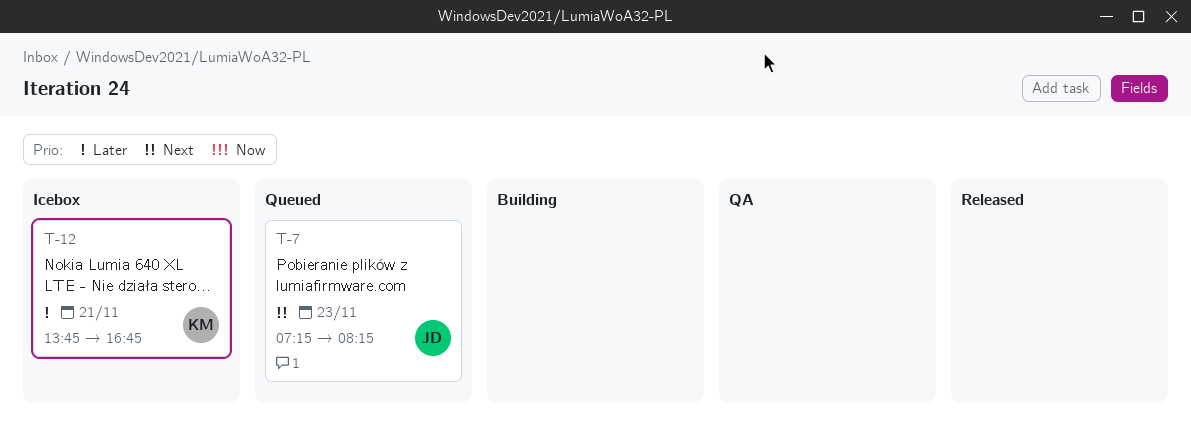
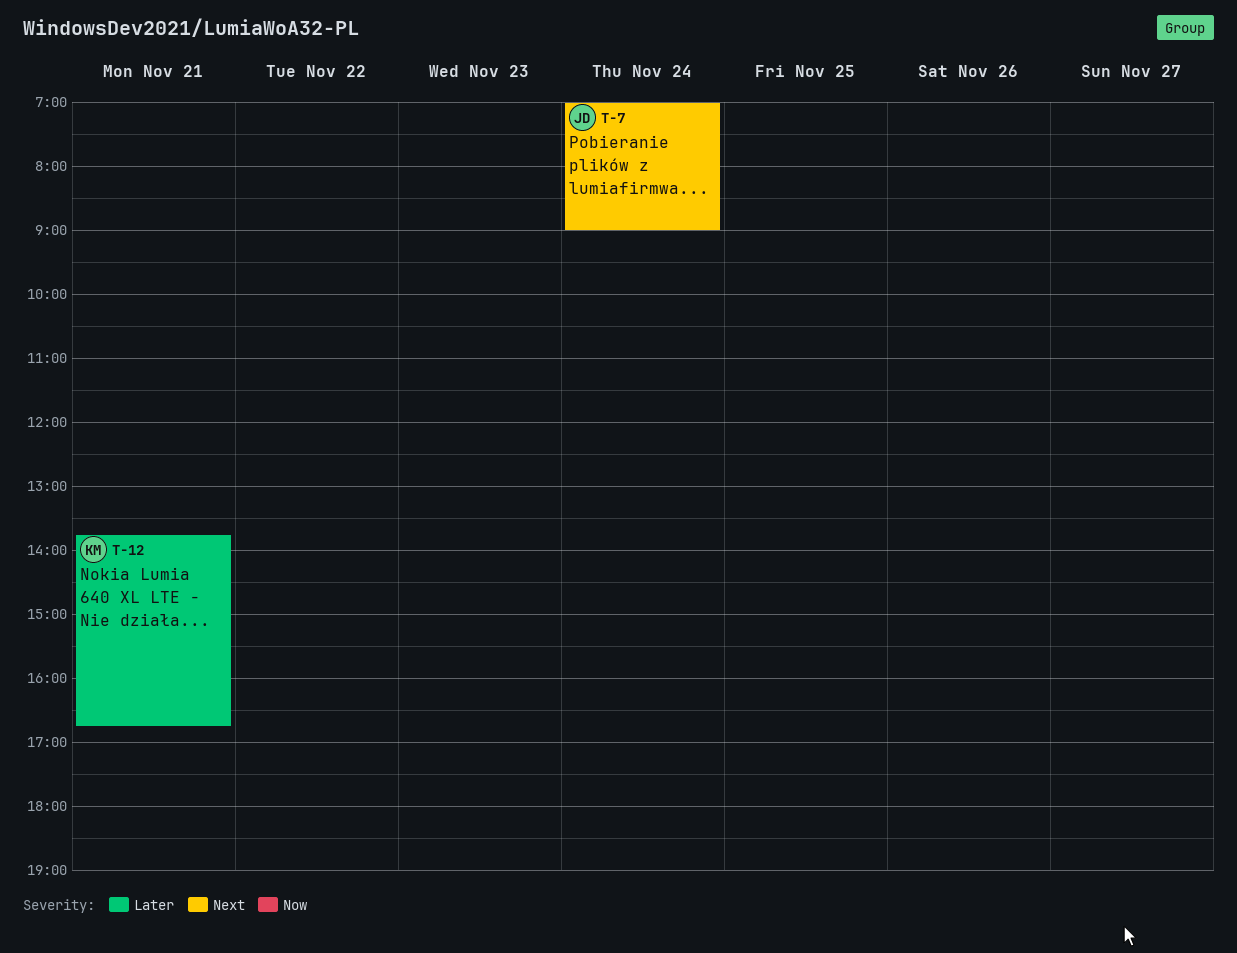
T-7, day: Nov 23 -> Nov 24
T-7, begins: 07:15 -> 07:00
T-7, ends: 08:15 -> 09:00

